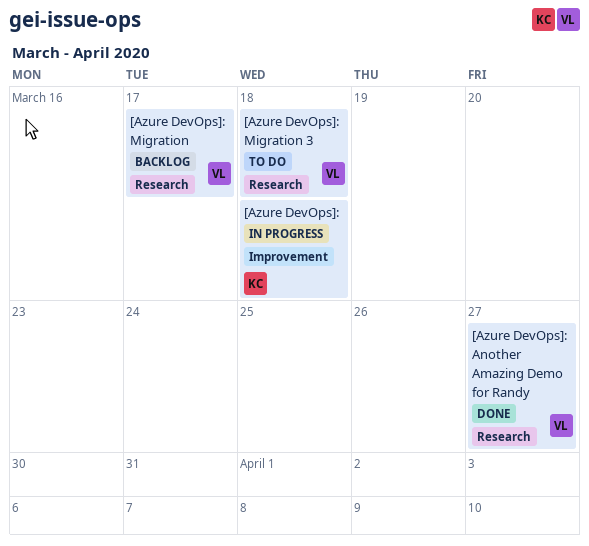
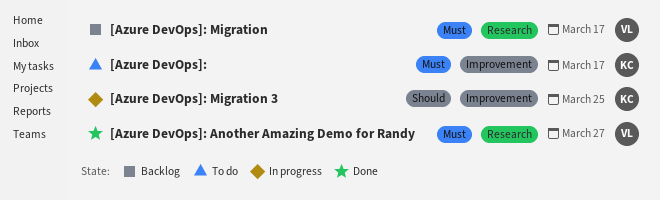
[Azure DevOps]:, status: In progress -> To do
[Azure DevOps]:, due: Mar 18 -> Mar 17
[Azure DevOps]: Migration 3, status: To do -> In progress
[Azure DevOps]: Migration 3, owner: VL -> KC
[Azure DevOps]: Migration 3, label: Research -> Improvement
[Azure DevOps]: Migration 3, due: Mar 18 -> Mar 25

